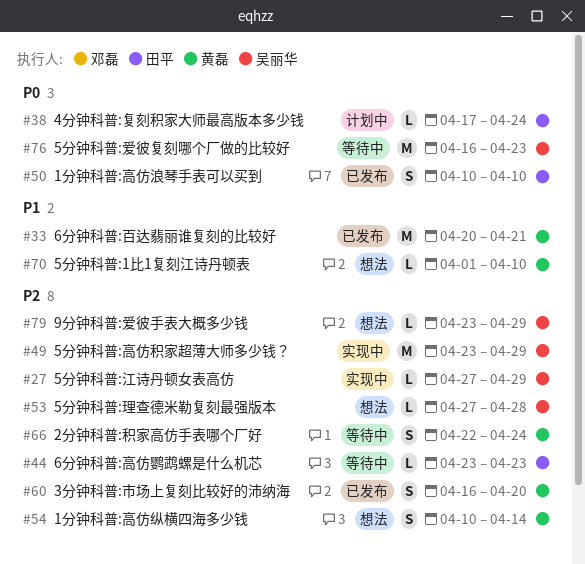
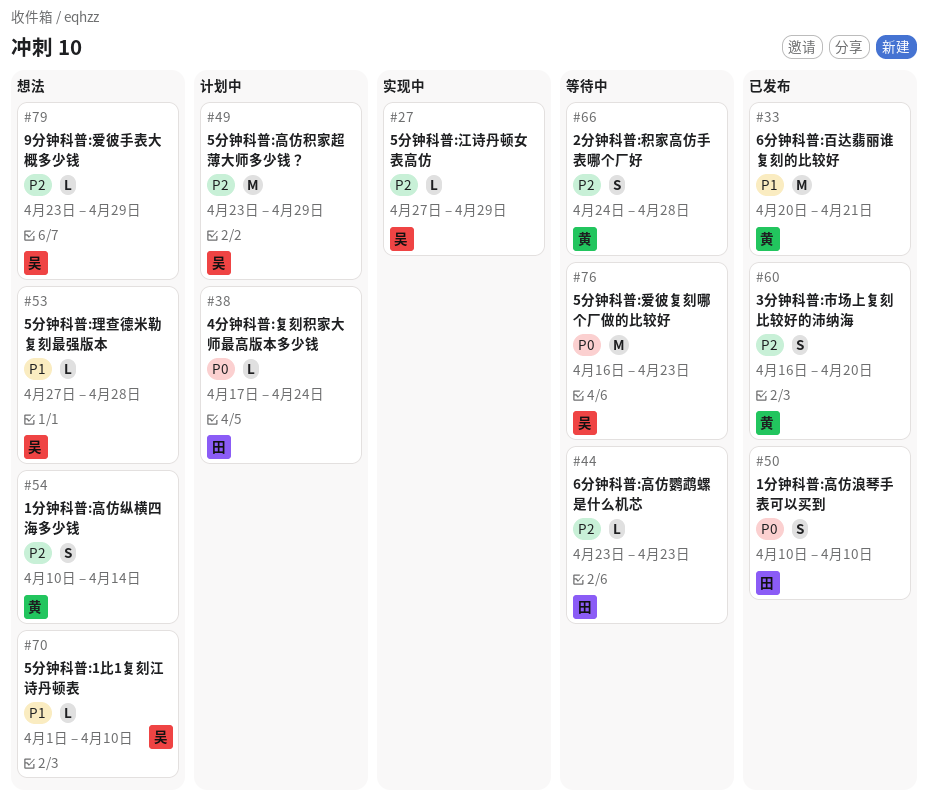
#49, status: 实现中 -> 计划中
#53, priority: P2 -> P1
#66, start: Apr 22 -> Apr 24
#66, due: Apr 24 -> Apr 28
#70, owner: 黄磊 -> 吴丽华

